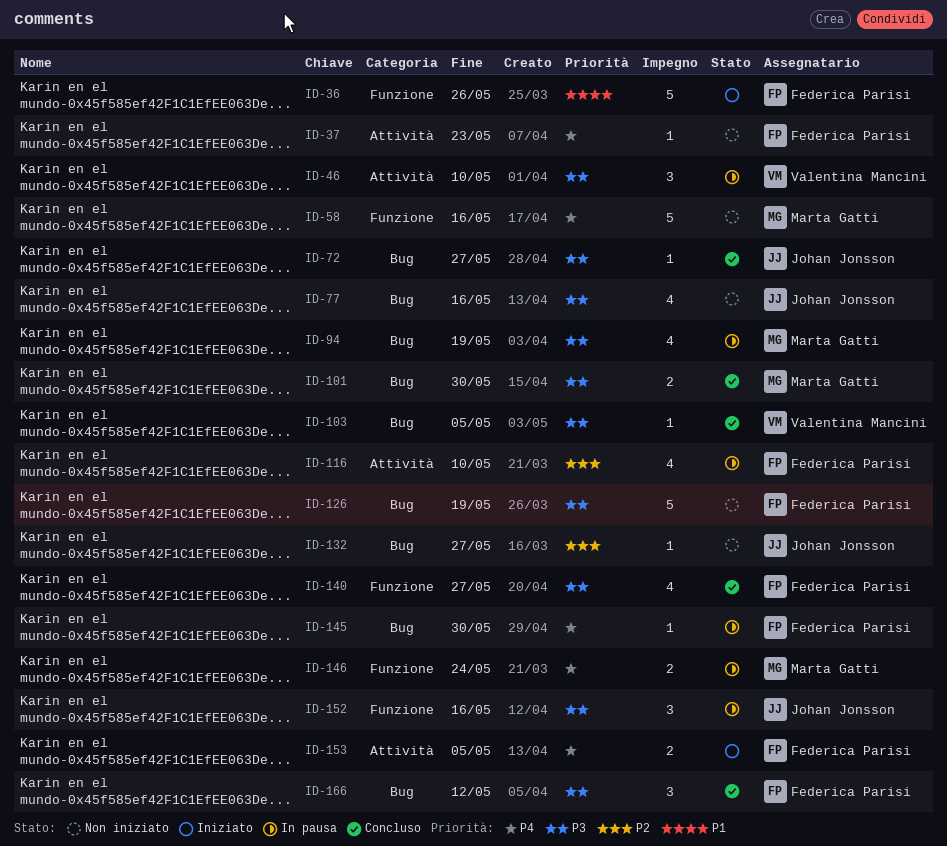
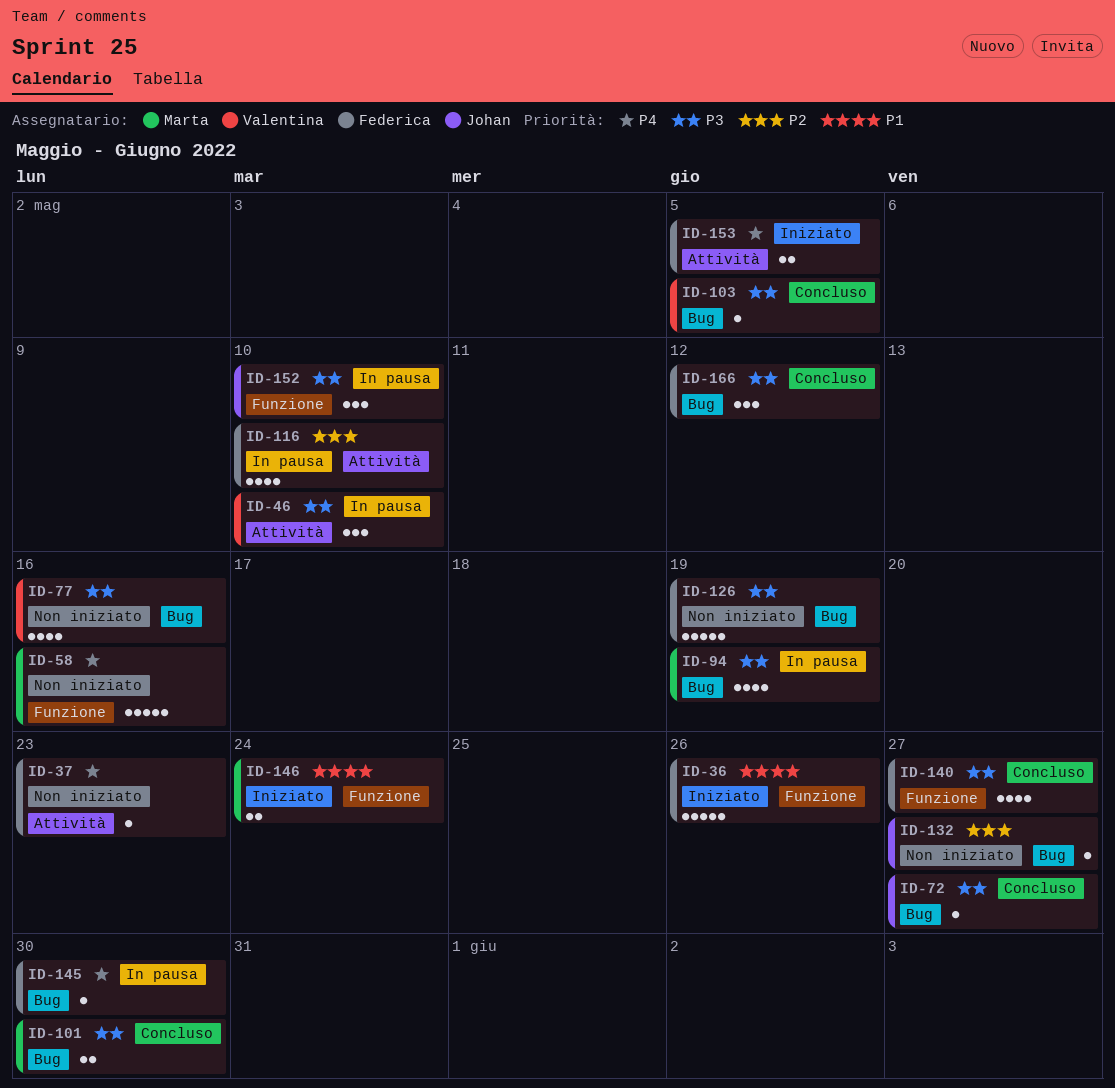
ID-77, owner: Johan Jonsson -> Valentina Mancini
ID-146, status: In pausa -> Iniziato
ID-146, priority: P4 -> P1
ID-152, due: May 16 -> May 10

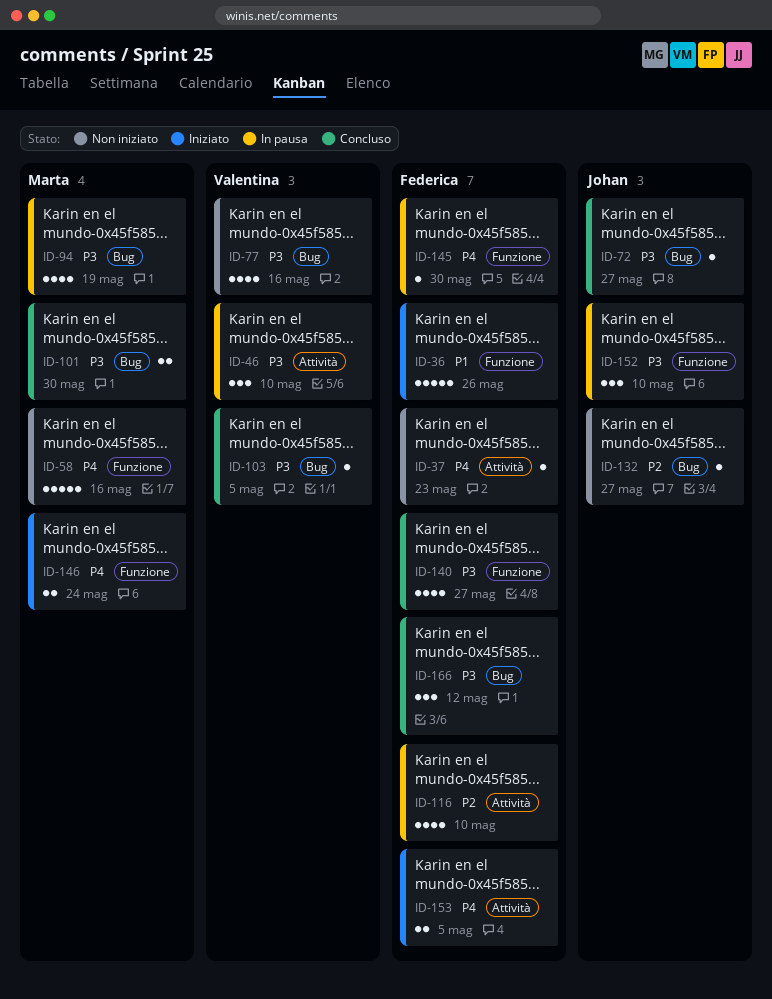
ID-126: present -> none
ID-145, label: Bug -> Funzione
ID-146, priority: P1 -> P4

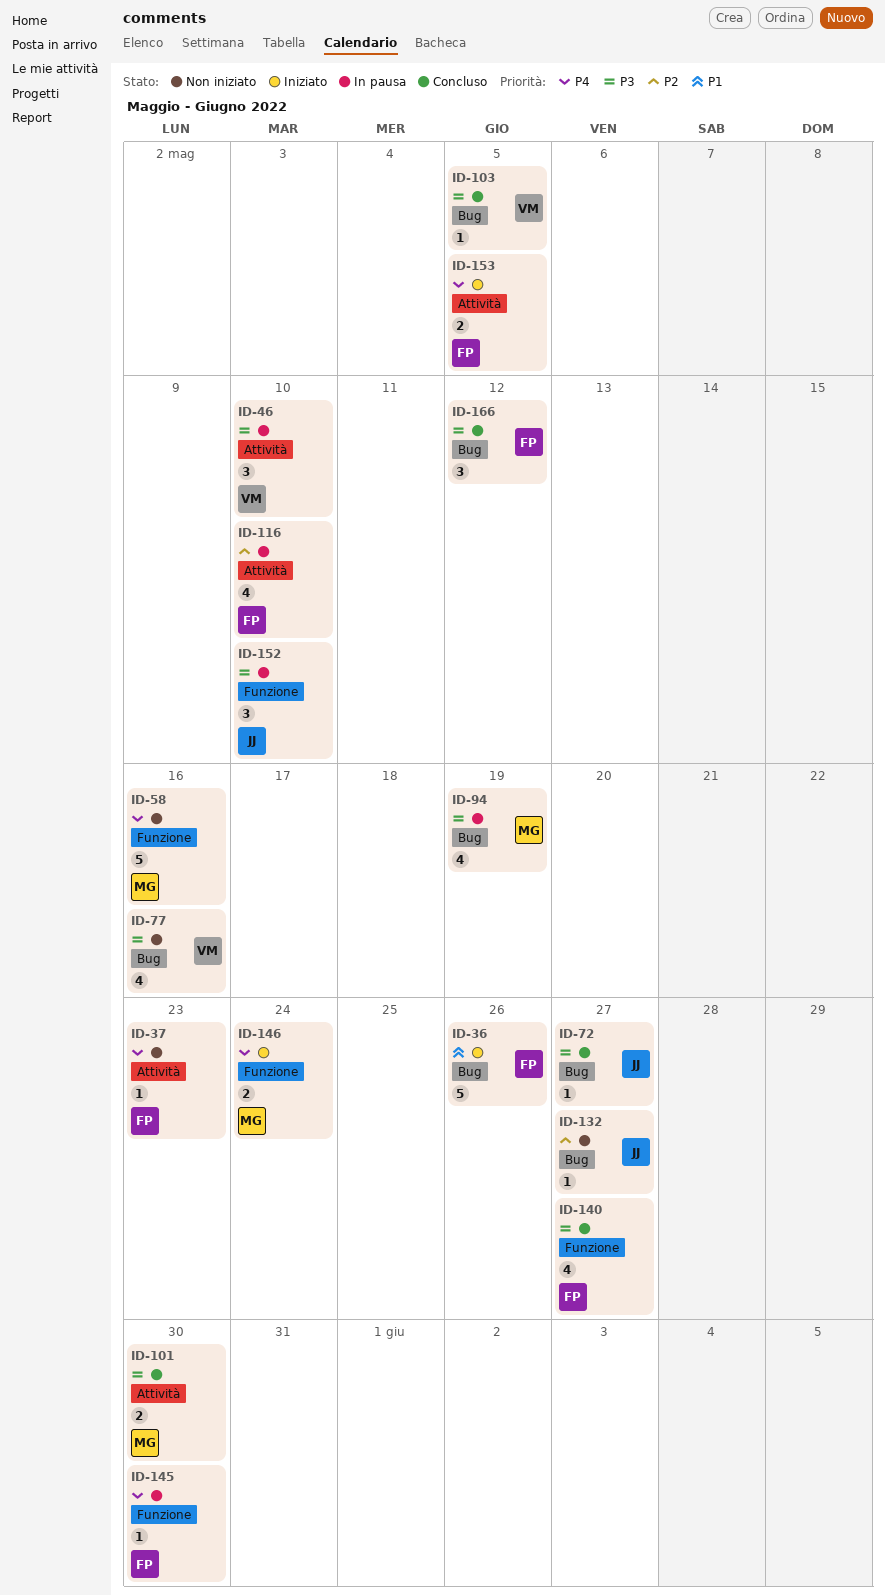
ID-36, label: Funzione -> Bug
ID-101, label: Bug -> Attività

